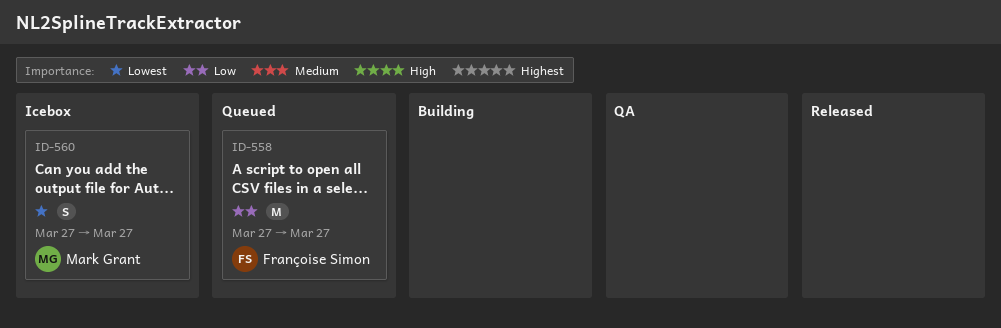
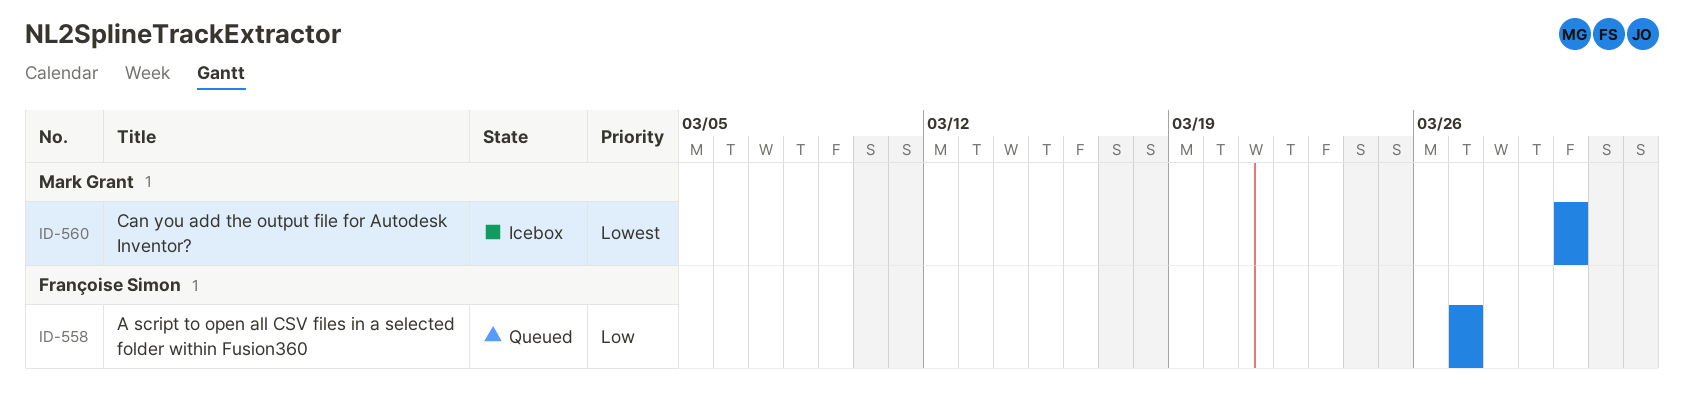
ID-560, start: Mar 27 -> Mar 30
ID-560, due: Mar 27 -> Mar 30

